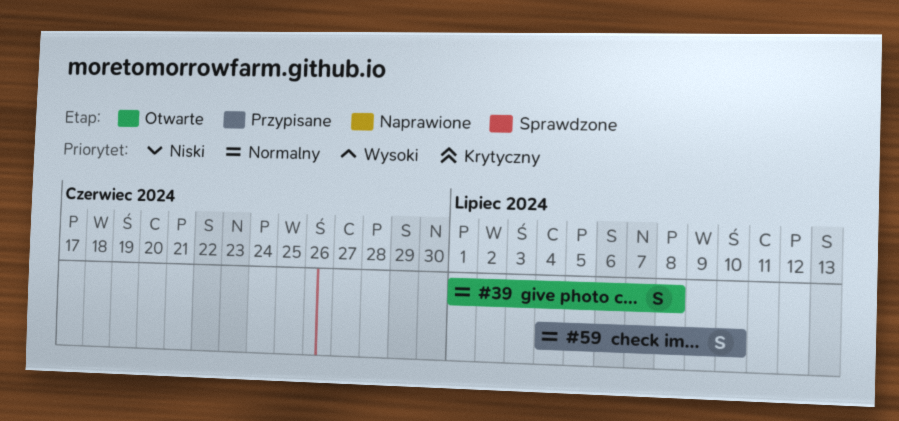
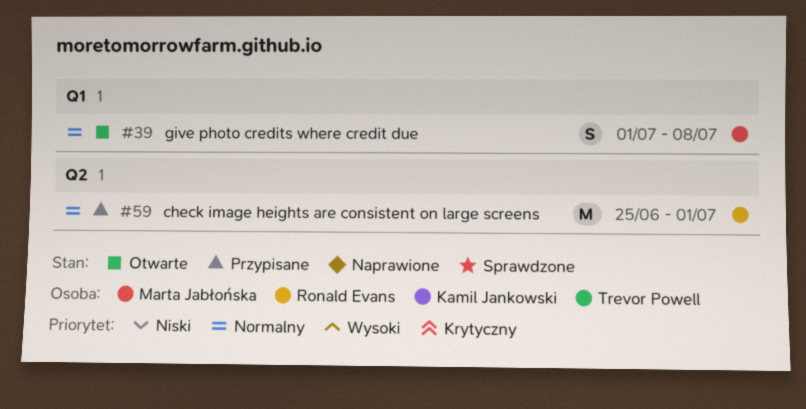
#59, estimate: S -> M
#59, start: Jul 4 -> Jun 25
#59, due: Jul 10 -> Jul 1

